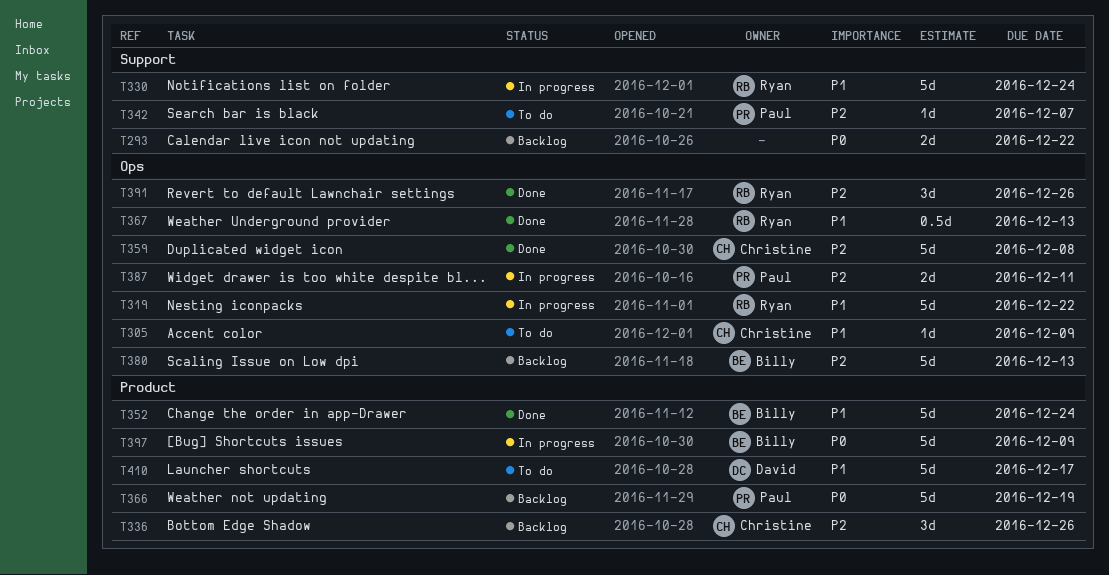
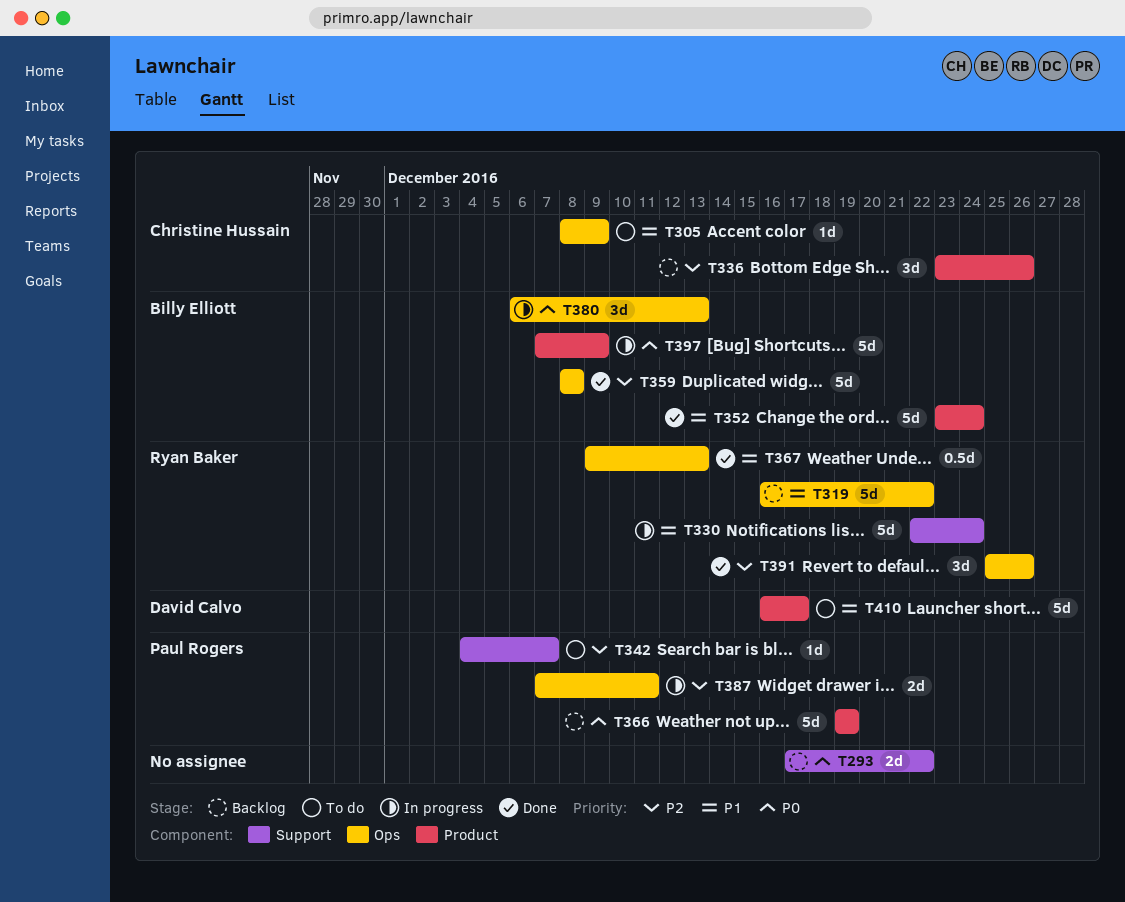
T319, status: In progress -> Backlog
T359, owner: Christine Hussain -> Billy Elliott
T380, status: Backlog -> In progress
T380, priority: P2 -> P0
T380, estimate: 5d -> 3d

